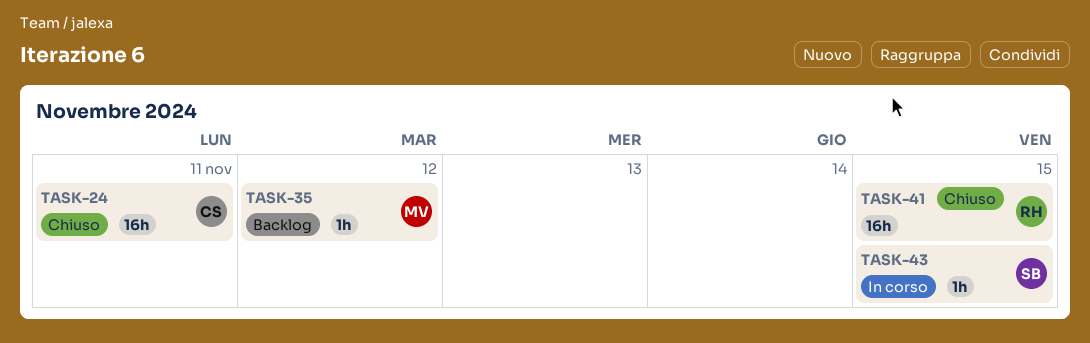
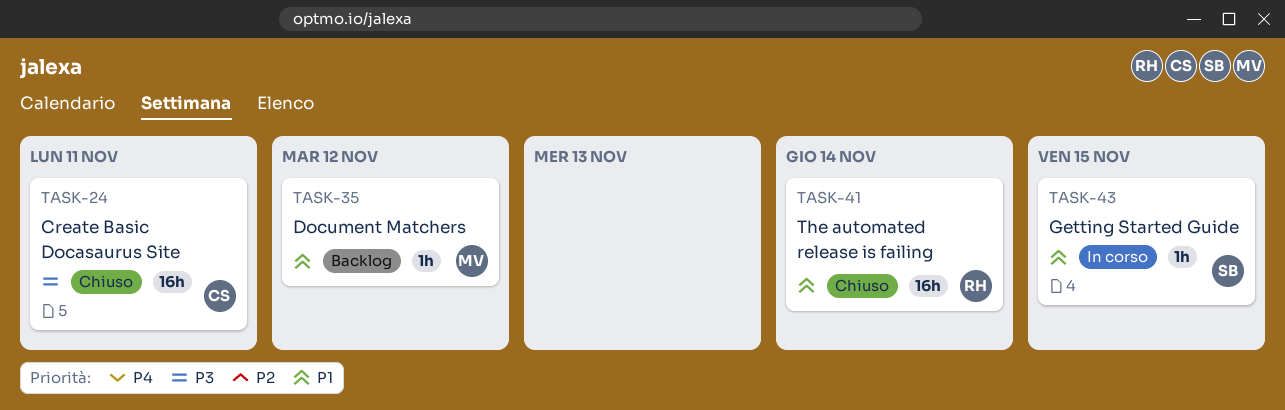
TASK-41, due: Nov 15 -> Nov 14

